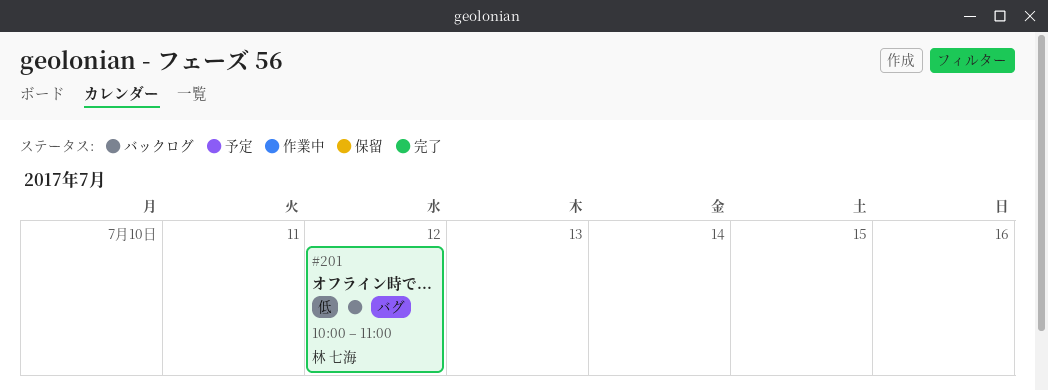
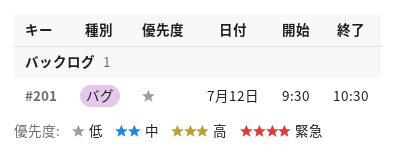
#201, begins: 10:00 -> 09:30
#201, ends: 11:00 -> 10:30

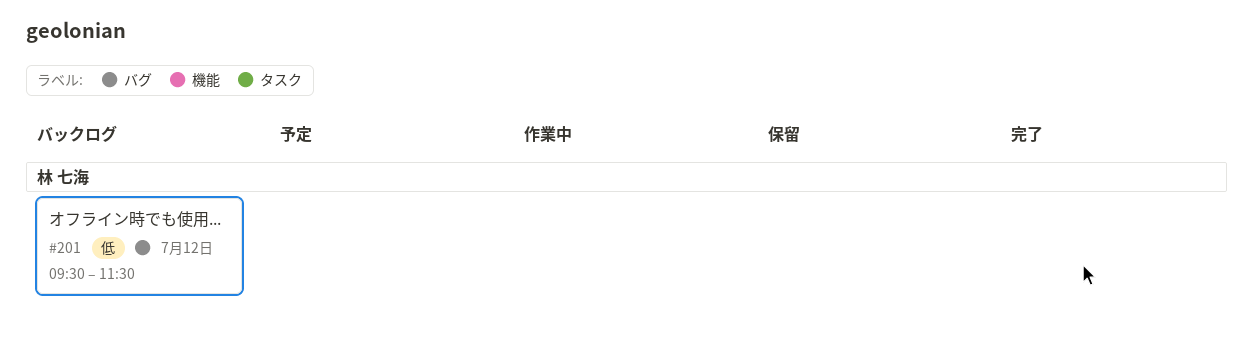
#201, ends: 10:30 -> 11:30

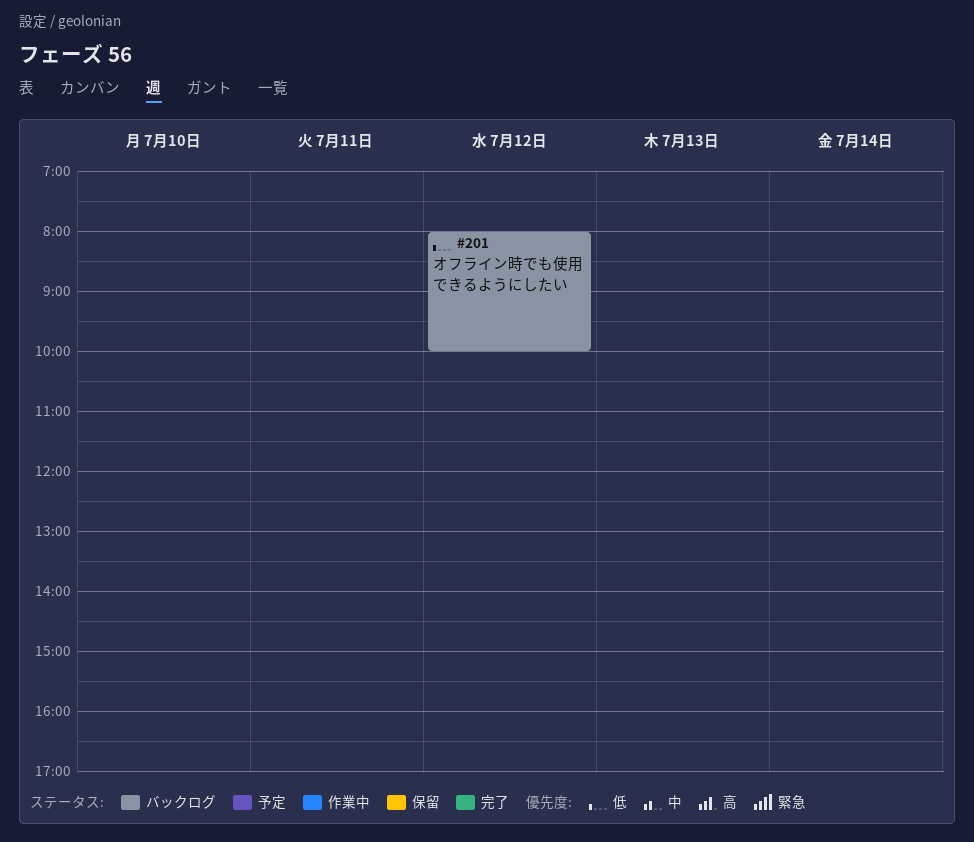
#201, begins: 09:30 -> 08:00
#201, ends: 11:30 -> 10:00

